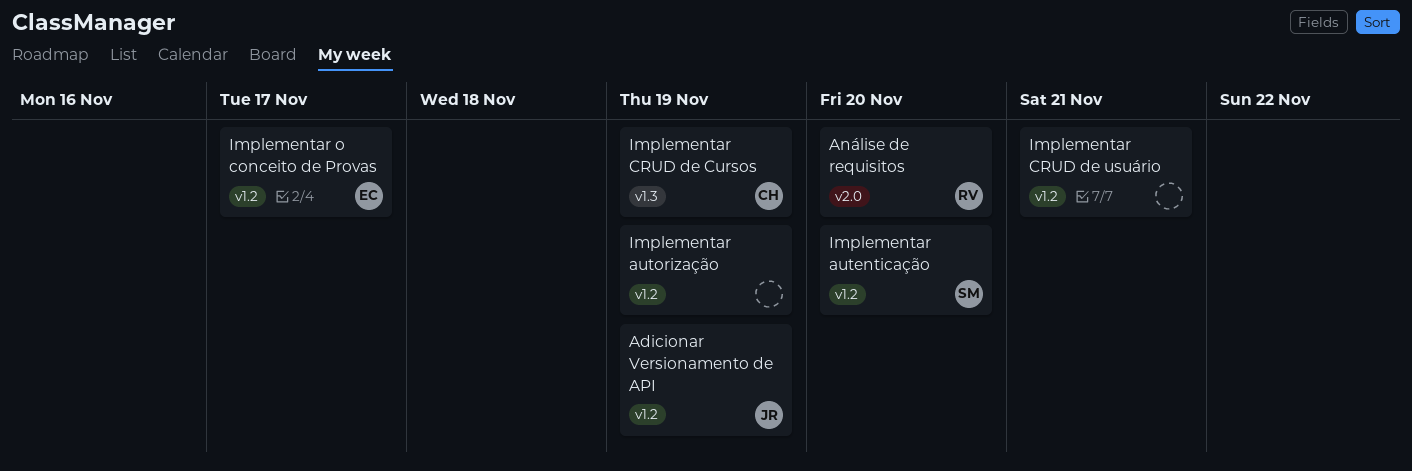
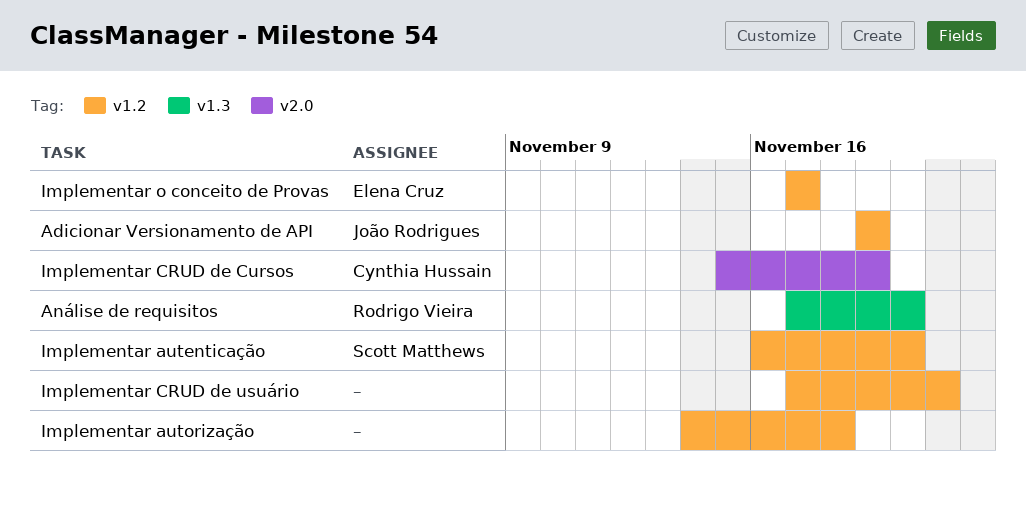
Análise de requisitos, label: v2.0 -> v1.3
Implementar autorização, due: Nov 19 -> Nov 18
Implementar CRUD de Cursos, label: v1.3 -> v2.0

